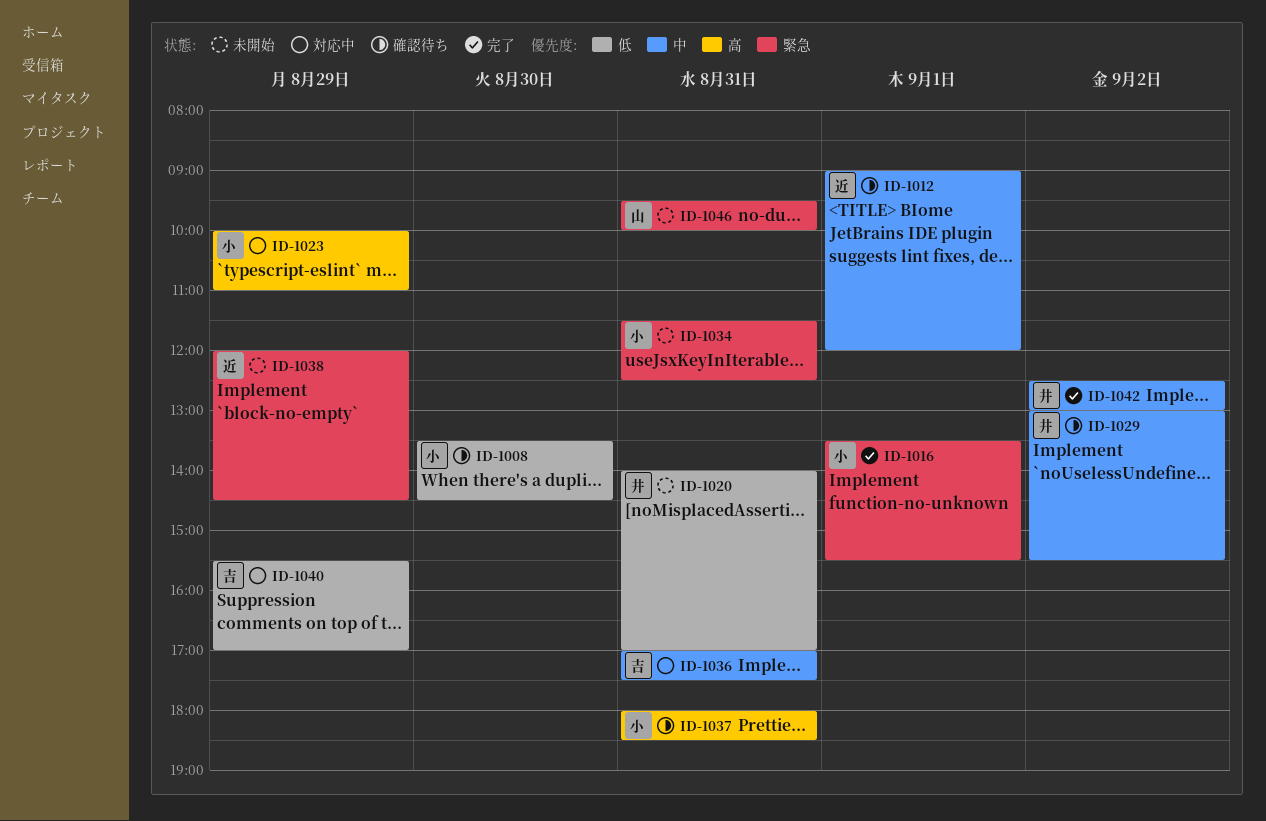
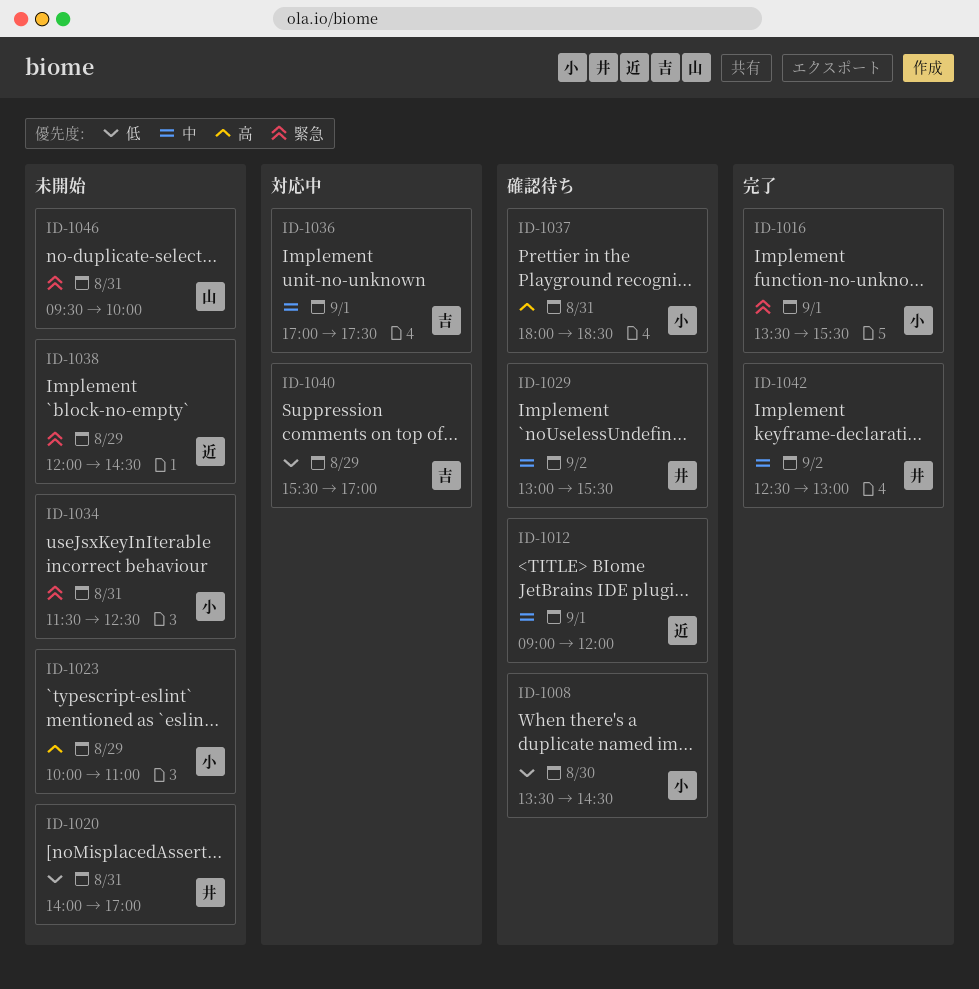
ID-1023, status: 対応中 -> 未開始
ID-1036, day: Aug 31 -> Sep 1

